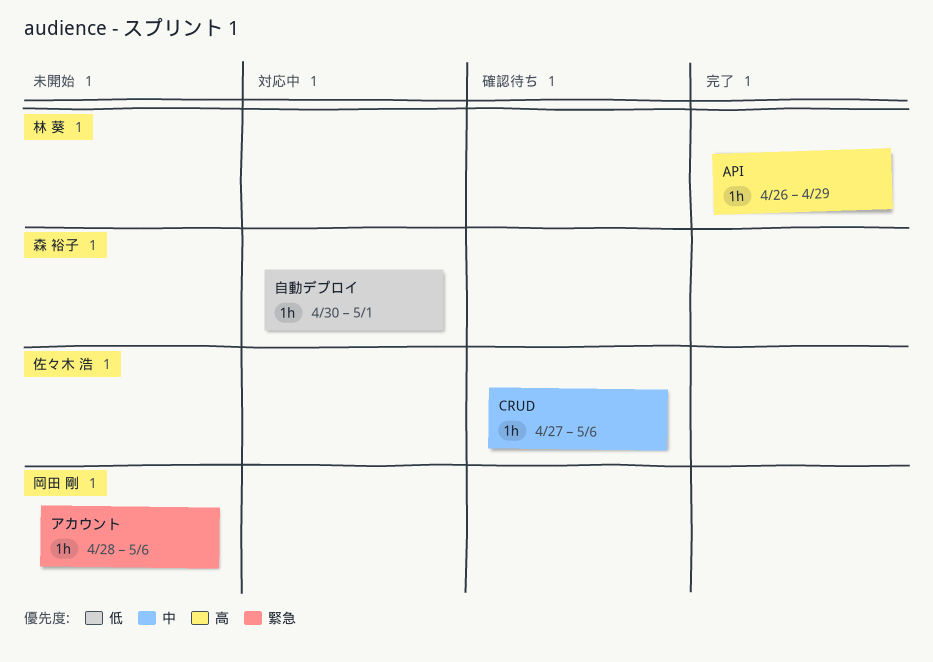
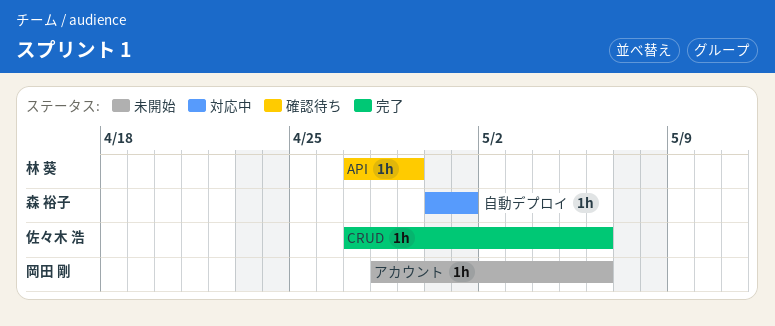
API, status: 完了 -> 確認待ち
API, start: Apr 26 -> Apr 27
CRUD, status: 確認待ち -> 完了

